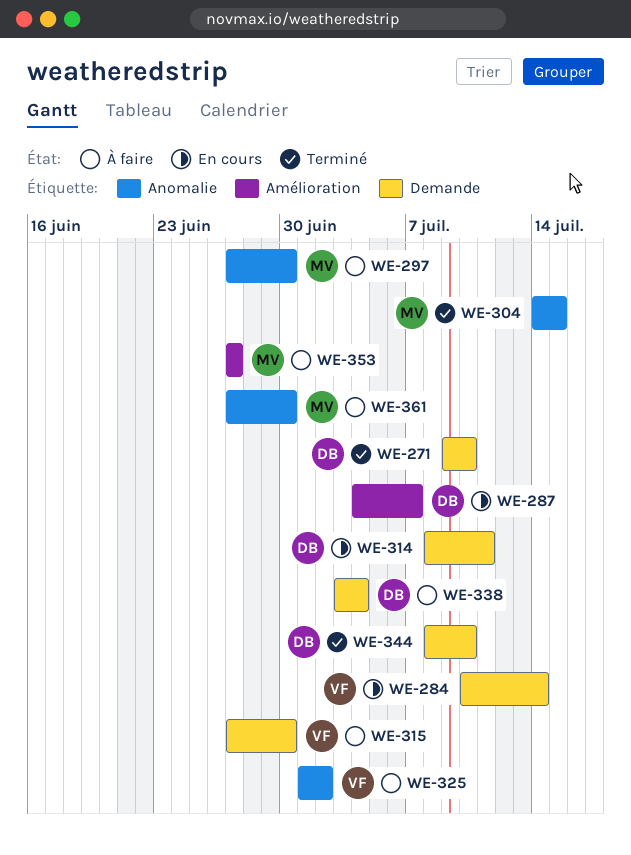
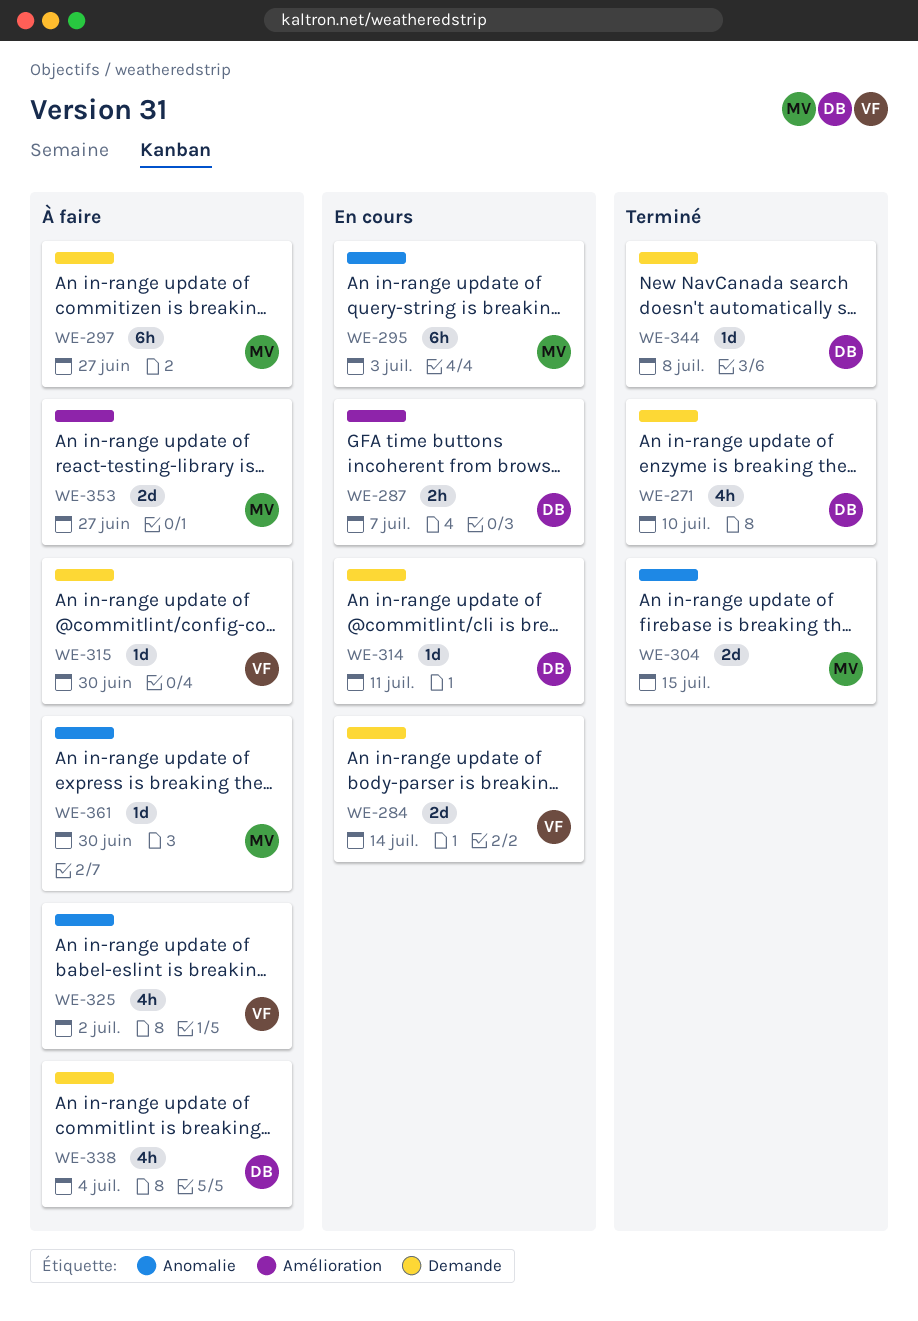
WE-295: none -> present
WE-297, label: Anomalie -> Demande
WE-297, due: Jun 30 -> Jun 27
WE-344, due: Jul 10 -> Jul 8

